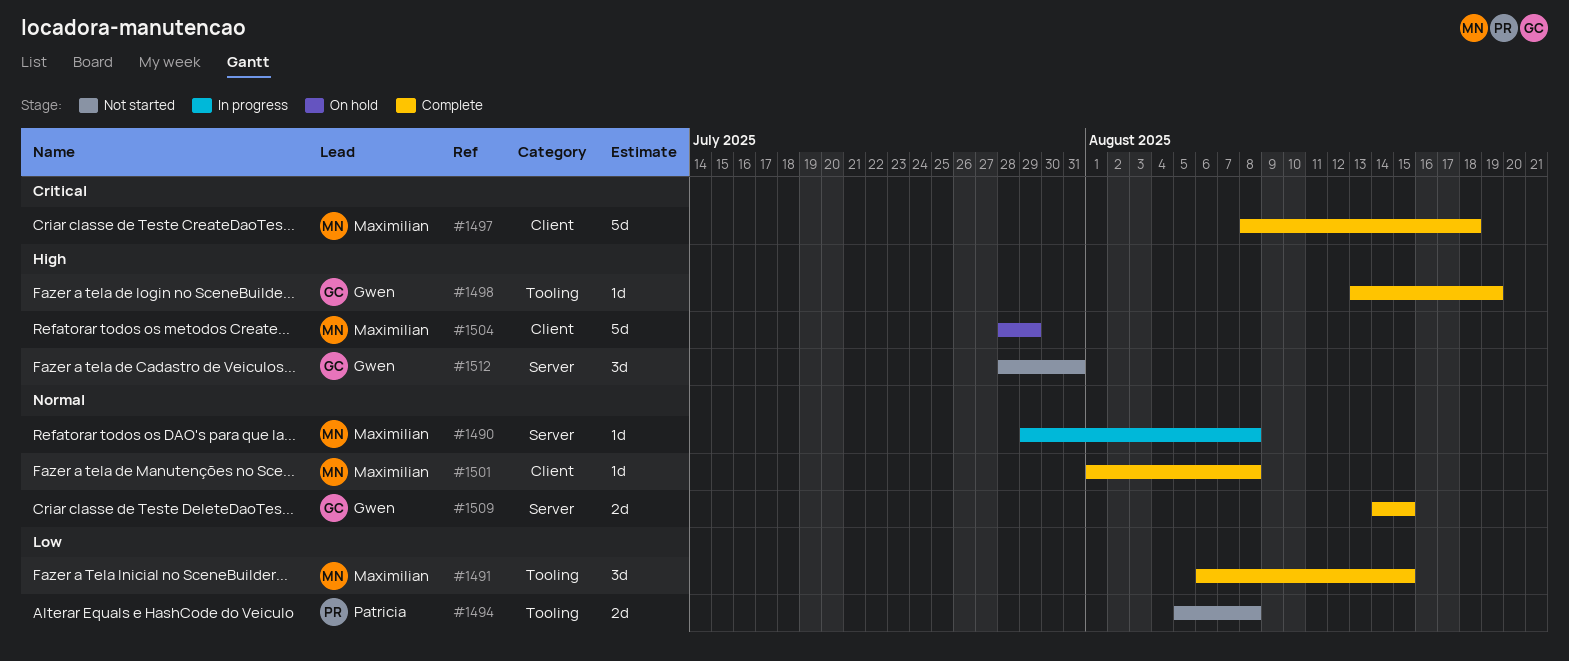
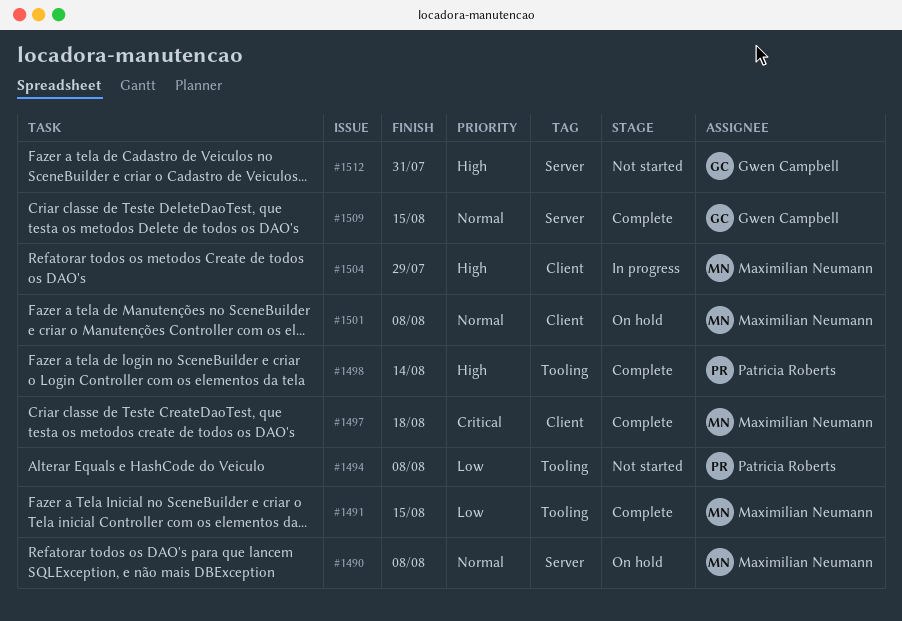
#1490, status: In progress -> On hold
#1498, owner: Gwen Campbell -> Patricia Roberts
#1498, due: Aug 19 -> Aug 14
#1501, status: Complete -> On hold
#1504, status: On hold -> In progress

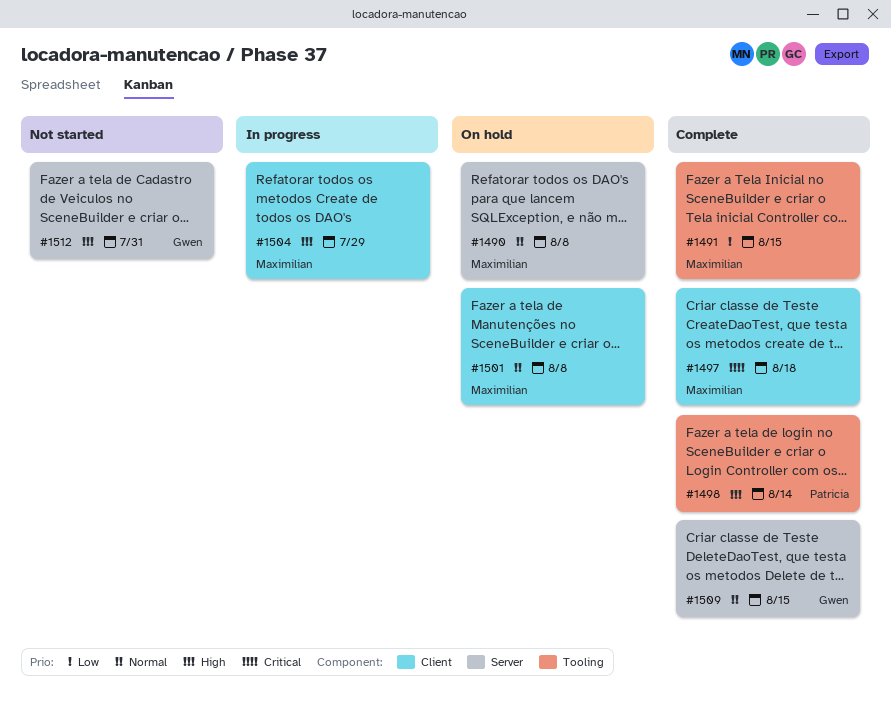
#1494: present -> none

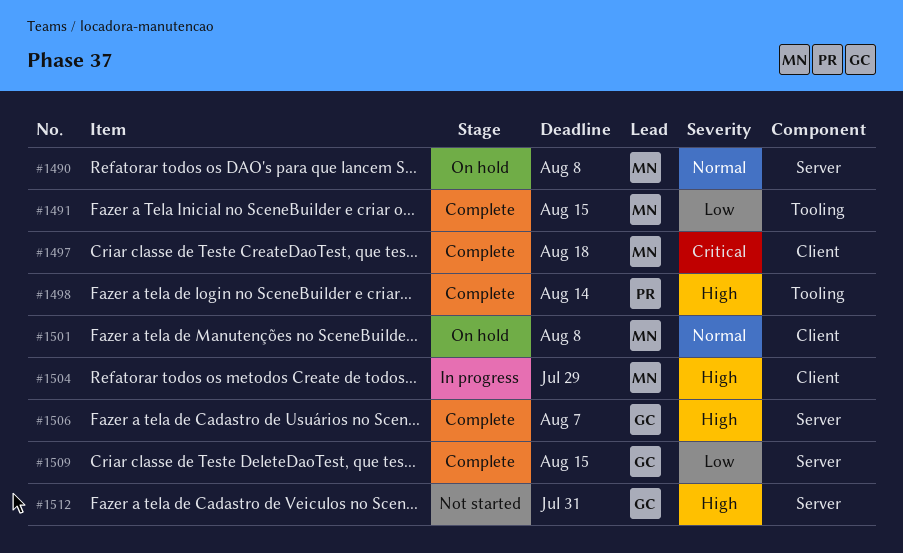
#1506: none -> present
#1509, priority: Normal -> Low

